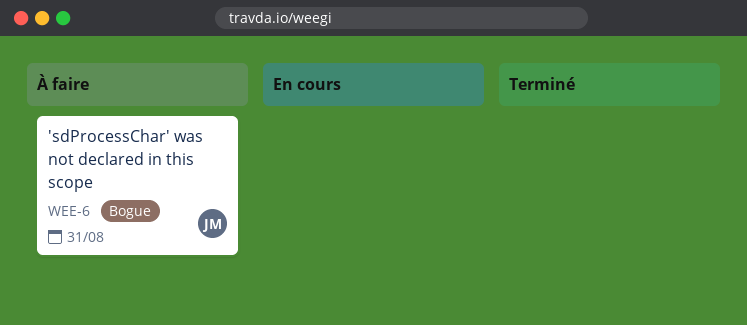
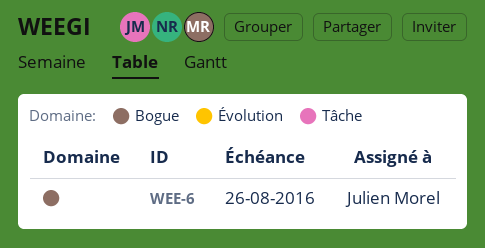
WEE-6, due: Aug 31 -> Aug 26

